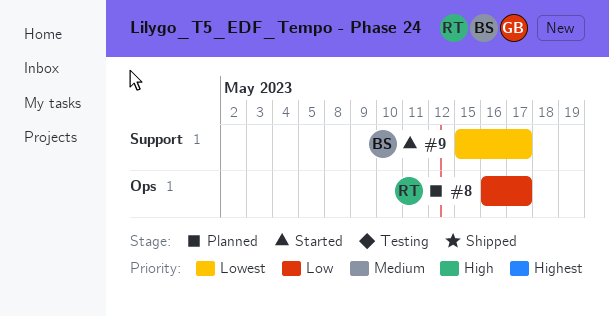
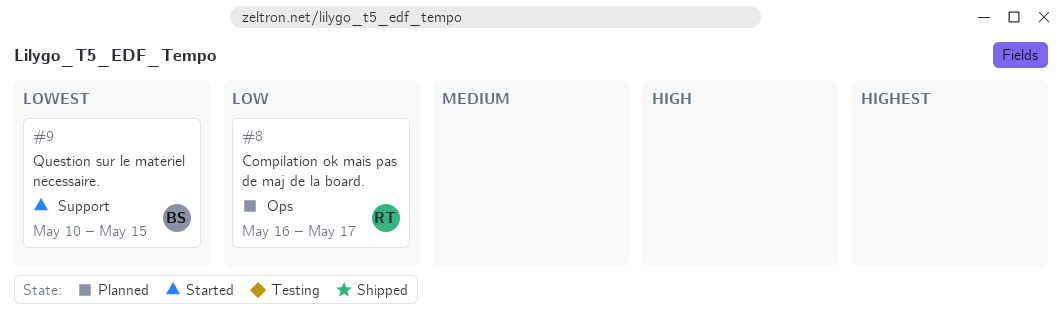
#9, start: May 15 -> May 10
#9, due: May 17 -> May 15

